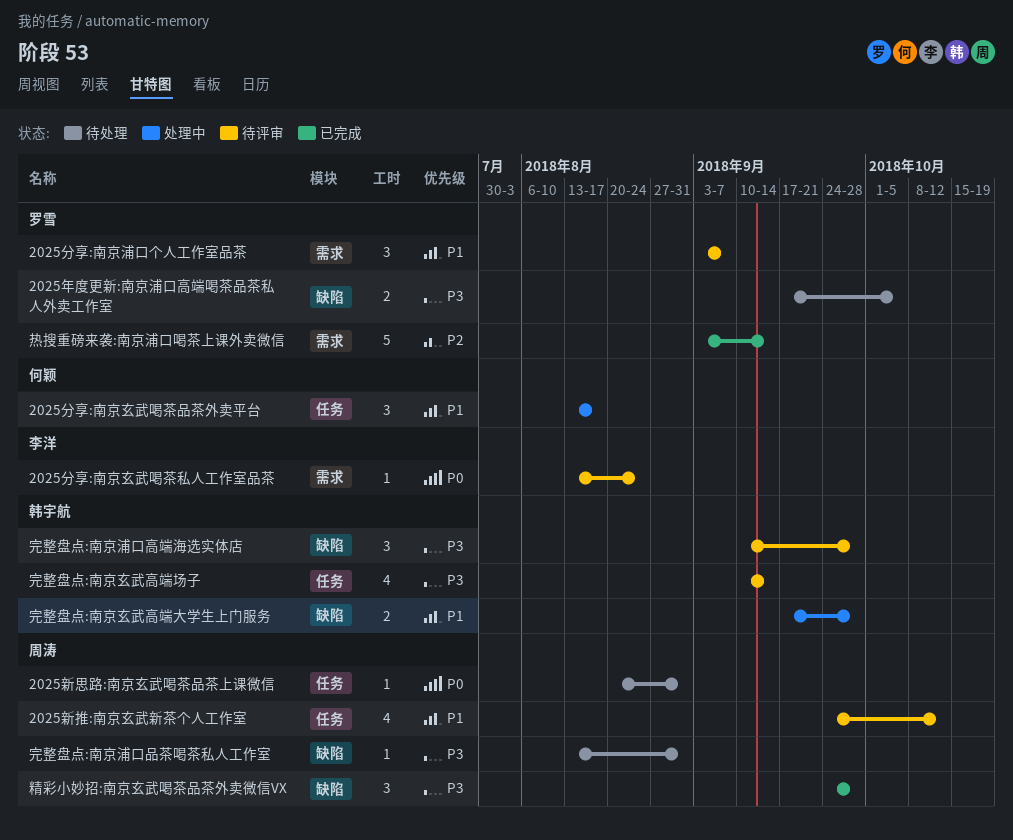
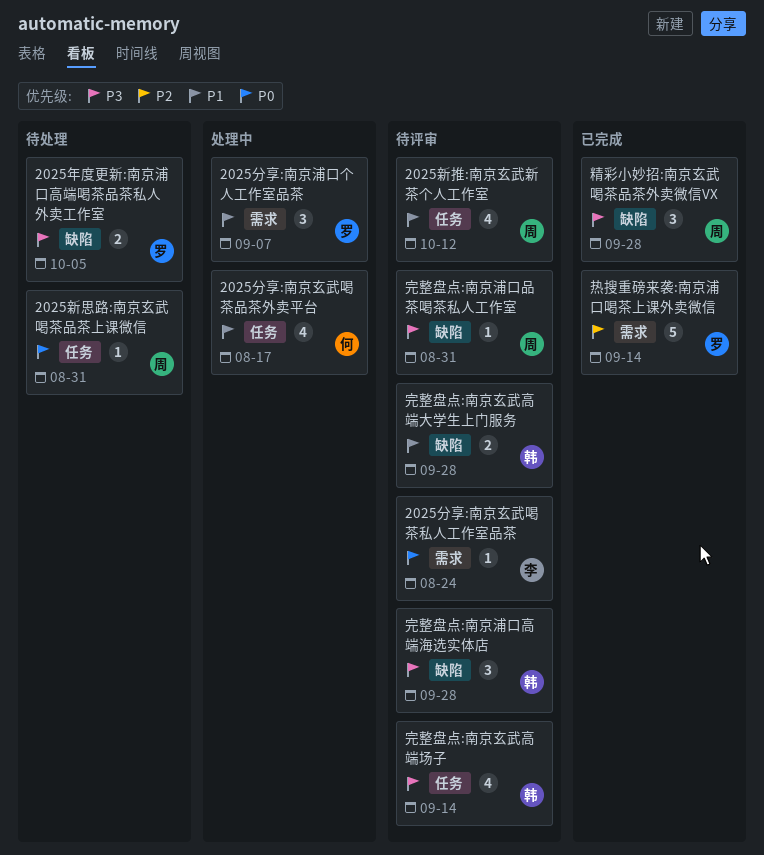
2025分享:南京浦口个人工作室品茶, status: 待评审 -> 处理中
2025分享:南京玄武喝茶品茶外卖平台, estimate: 3 -> 4
完整盘点:南京浦口品茶喝茶私人工作室, status: 待处理 -> 待评审
完整盘点:南京玄武高端大学生上门服务, status: 处理中 -> 待评审

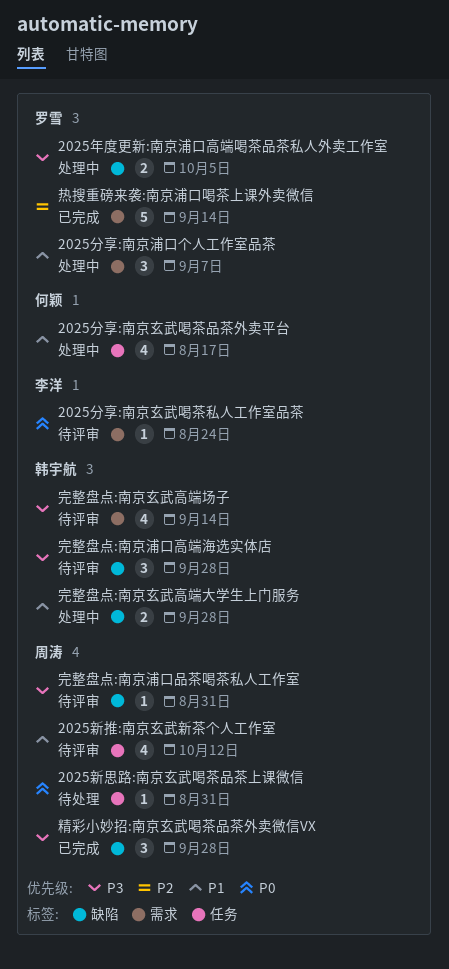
2025年度更新:南京浦口高端喝茶品茶私人外卖工作室, status: 待处理 -> 处理中
完整盘点:南京玄武高端场子, label: 任务 -> 需求
完整盘点:南京玄武高端大学生上门服务, status: 待评审 -> 处理中

